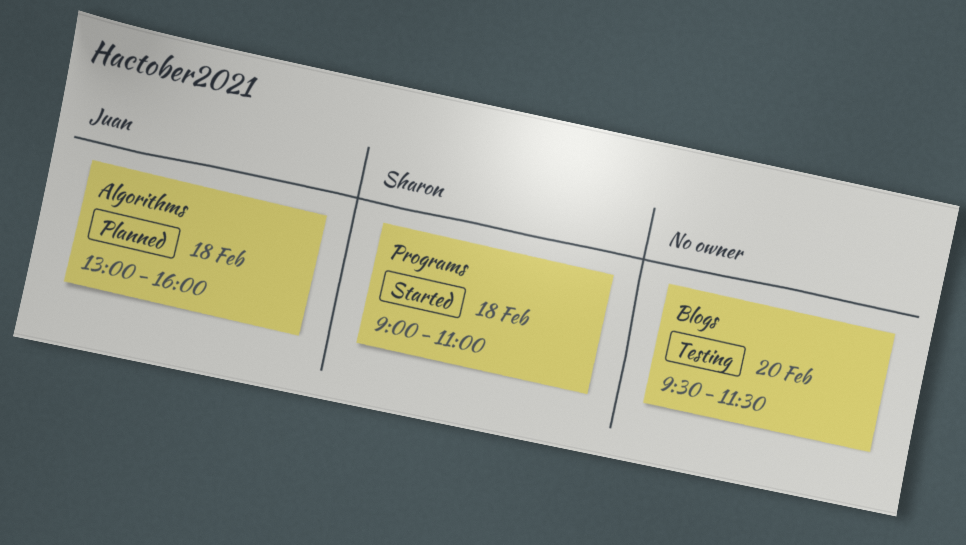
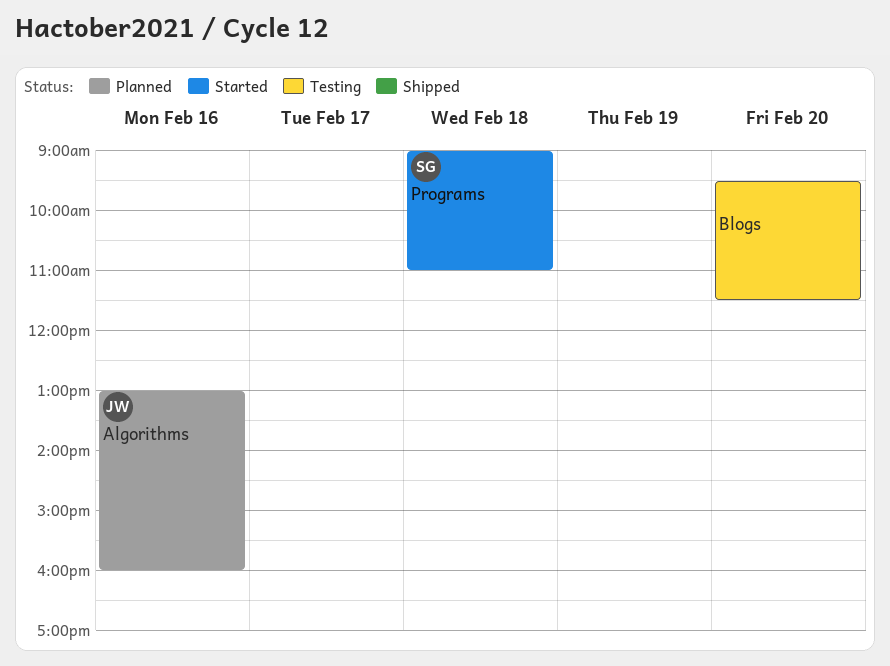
Algorithms, day: Feb 18 -> Feb 16

